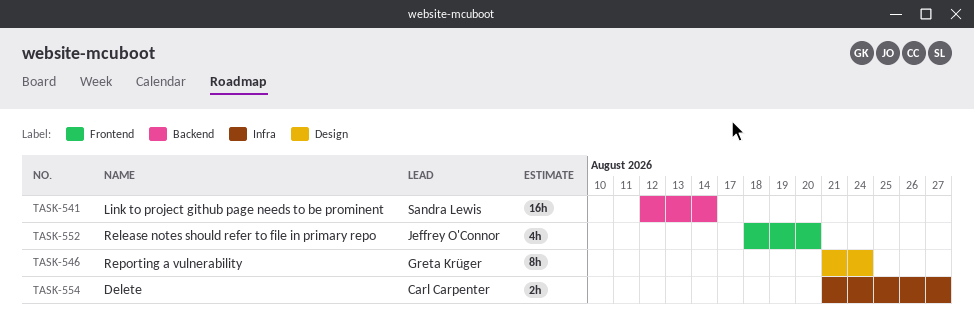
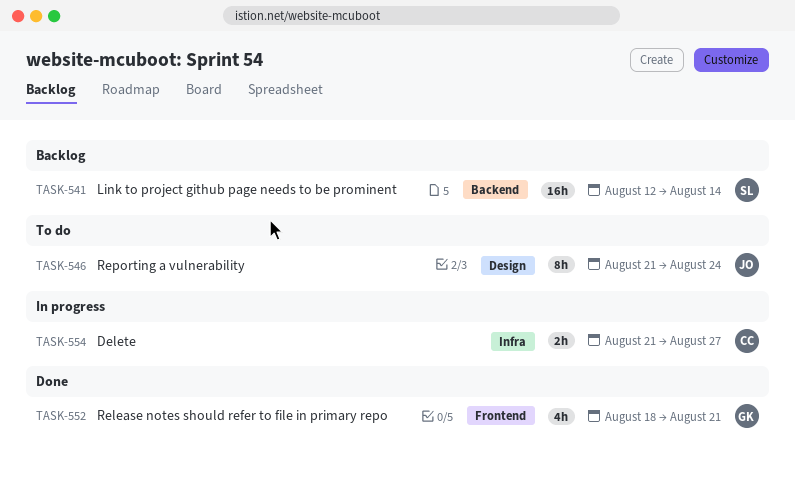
TASK-546, owner: Greta Krüger -> Jeffrey O'Connor
TASK-552, owner: Jeffrey O'Connor -> Greta Krüger
TASK-552, due: Aug 20 -> Aug 21

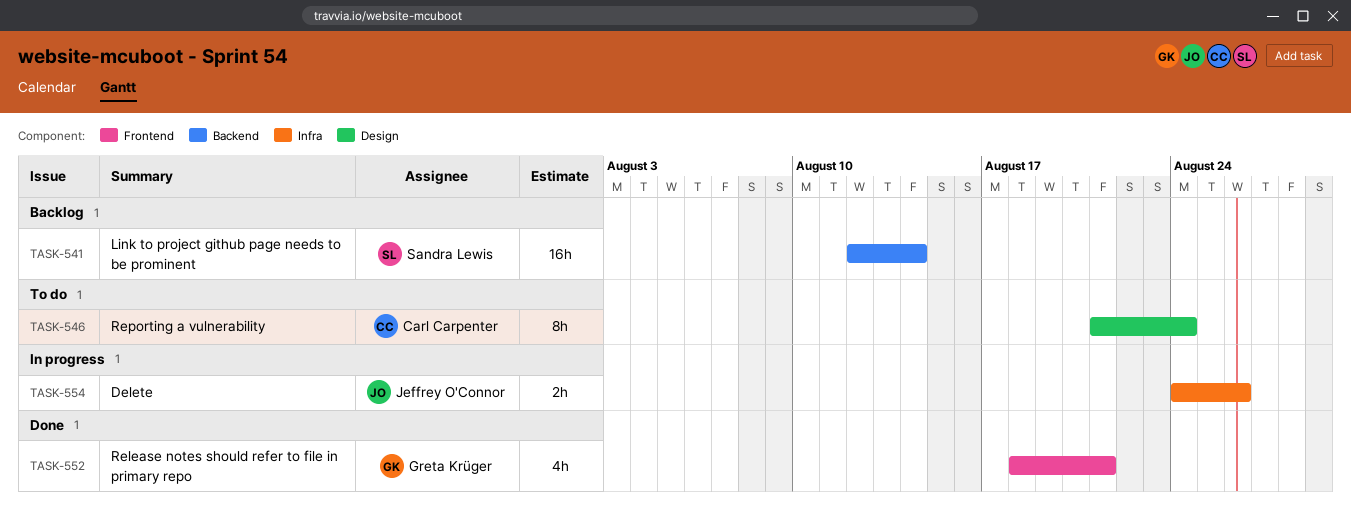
TASK-546, owner: Jeffrey O'Connor -> Carl Carpenter
TASK-554, owner: Carl Carpenter -> Jeffrey O'Connor
TASK-554, start: Aug 21 -> Aug 24
TASK-554, due: Aug 27 -> Aug 26

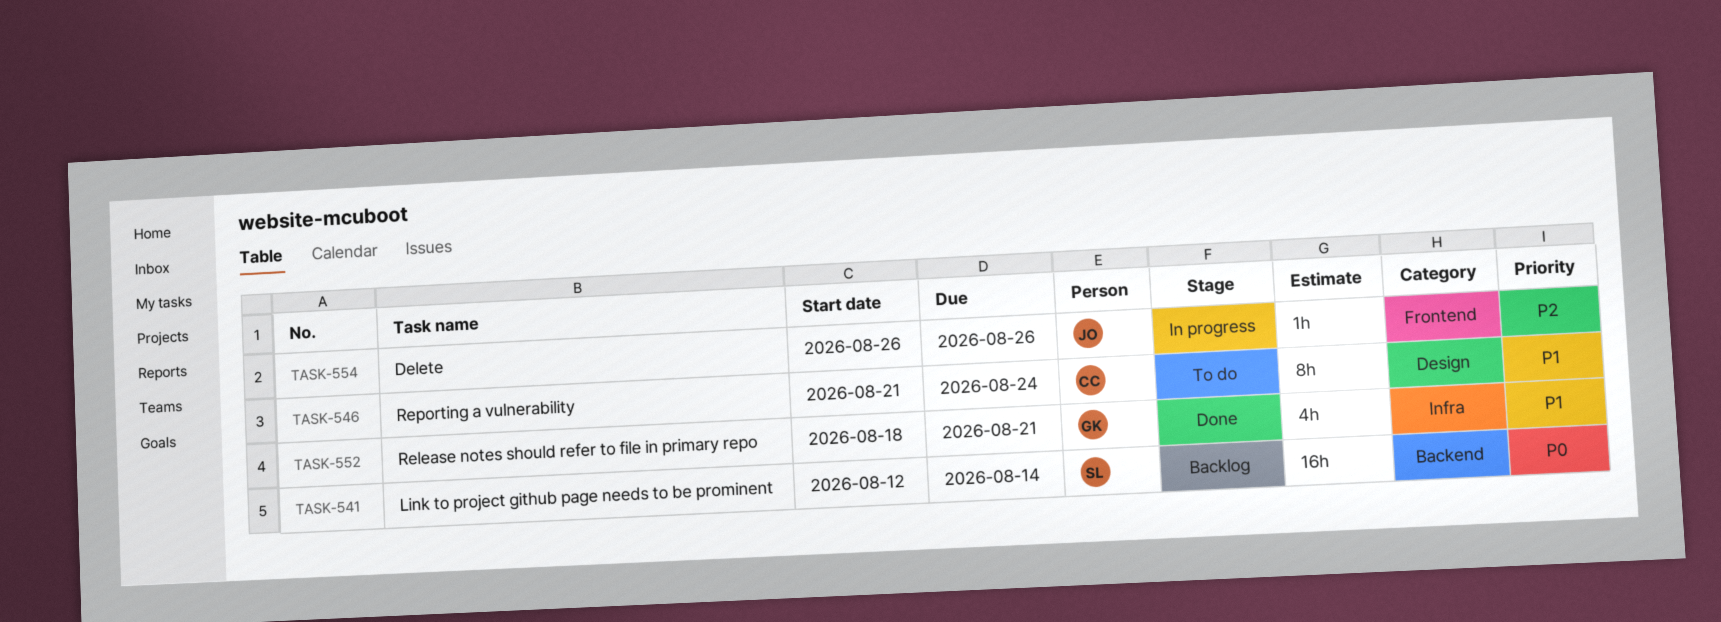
TASK-552, label: Frontend -> Infra
TASK-554, label: Infra -> Frontend
TASK-554, estimate: 2h -> 1h
TASK-554, start: Aug 24 -> Aug 26

